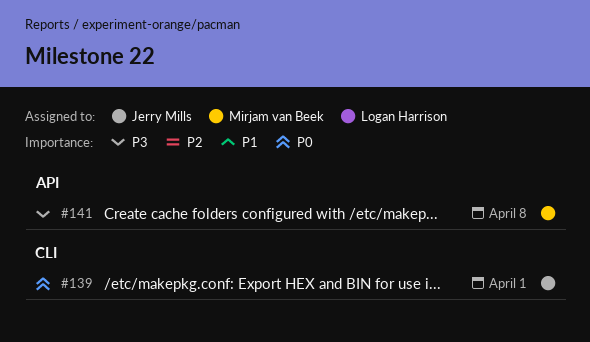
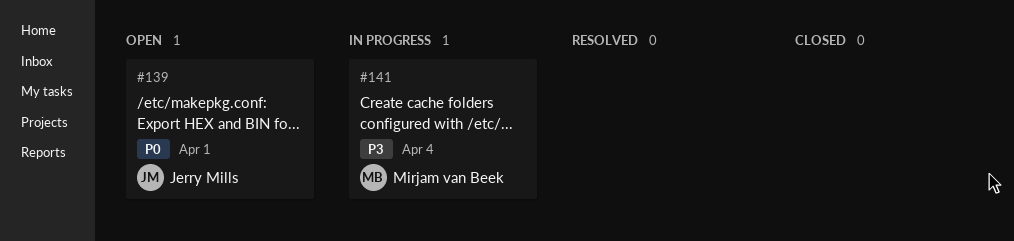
#141, due: Apr 8 -> Apr 4

